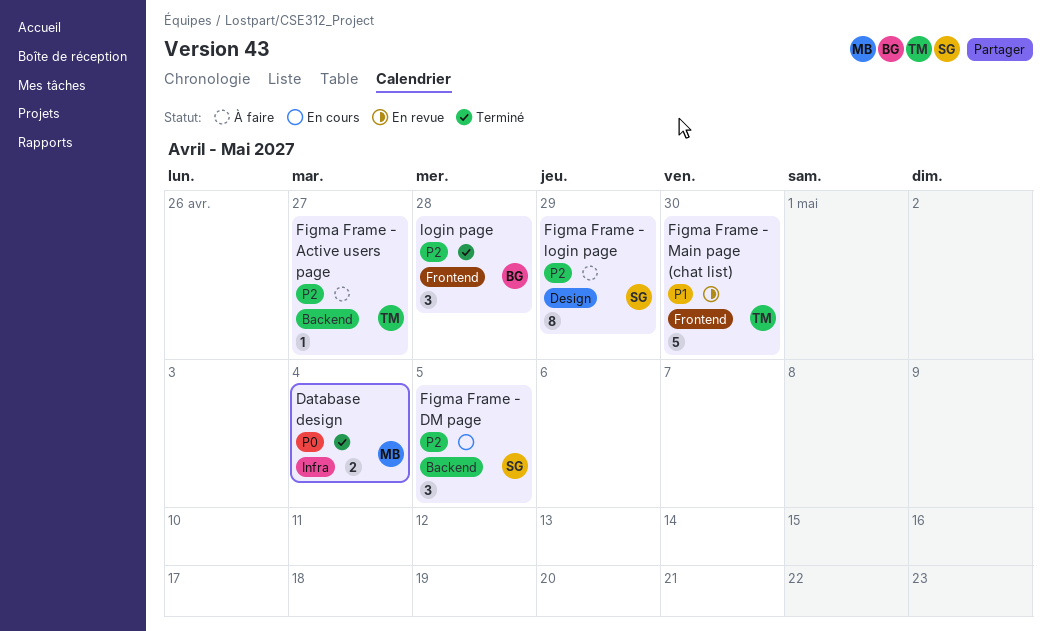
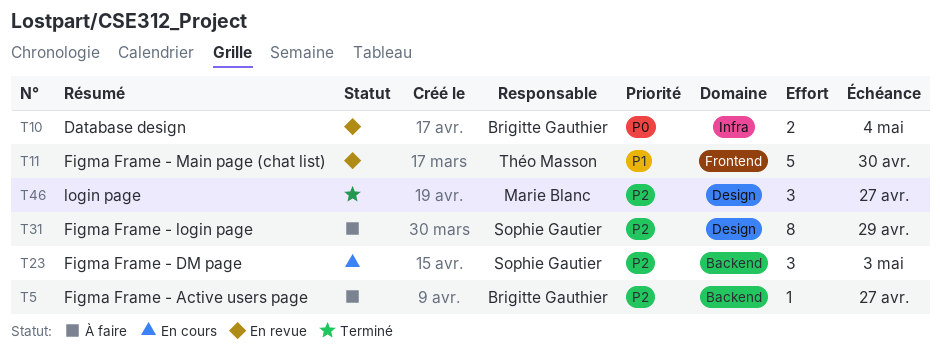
Database design, status: Terminé -> En revue
Database design, owner: Marie Blanc -> Brigitte Gauthier
Figma Frame - Active users page, owner: Théo Masson -> Brigitte Gauthier
Figma Frame - DM page, due: May 5 -> May 3
login page, owner: Brigitte Gauthier -> Marie Blanc
login page, label: Frontend -> Design
login page, due: Apr 28 -> Apr 27

